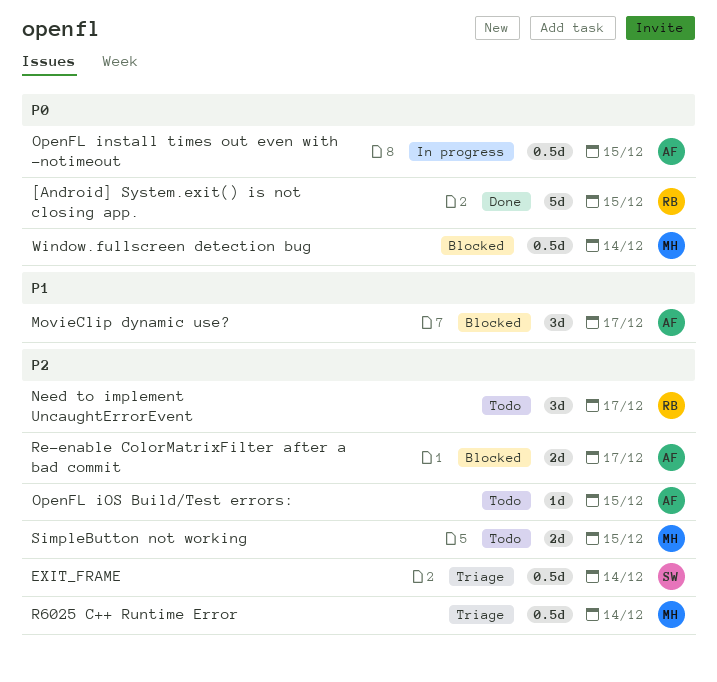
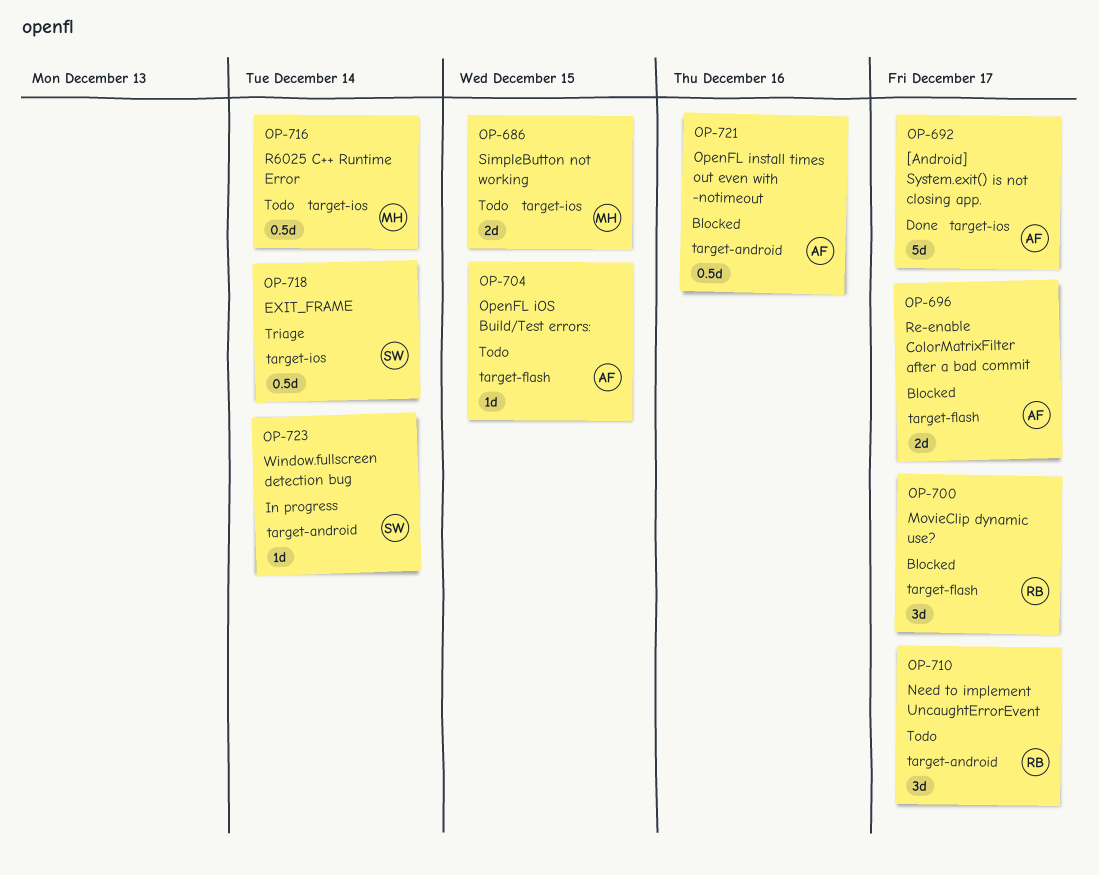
[Android] System.exit() is not closing app., owner: RB -> AF
[Android] System.exit() is not closing app., due: Dec 15 -> Dec 17
MovieClip dynamic use?, owner: AF -> RB
OpenFL install times out even with -notimeout, status: In progress -> Blocked
OpenFL install times out even with -notimeout, due: Dec 15 -> Dec 16
R6025 C++ Runtime Error, status: Triage -> Todo
Window.fullscreen detection bug, status: Blocked -> In progress
Window.fullscreen detection bug, owner: MH -> SW
Window.fullscreen detection bug, estimate: 0.5d -> 1d

